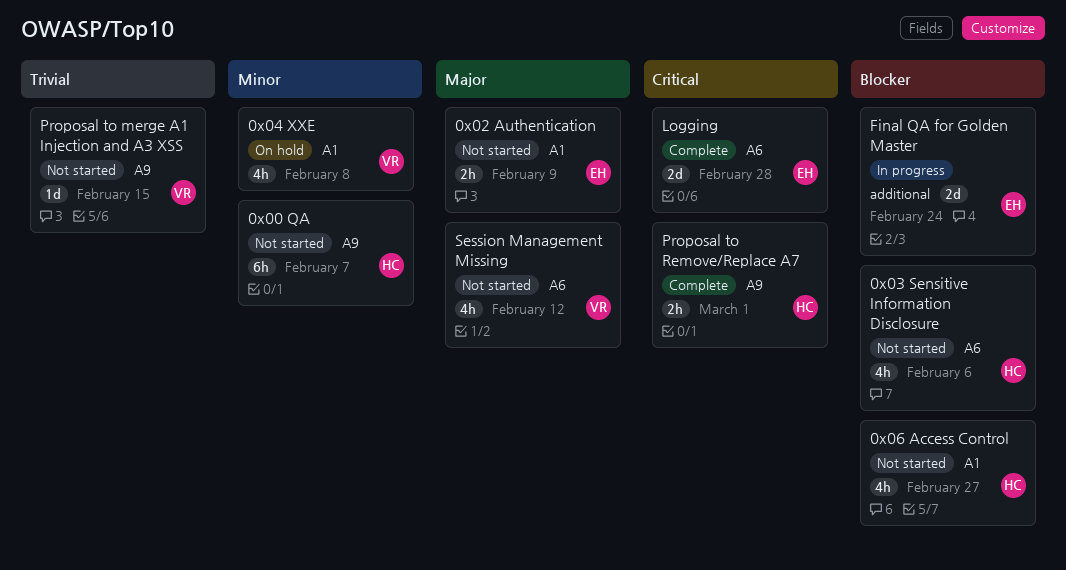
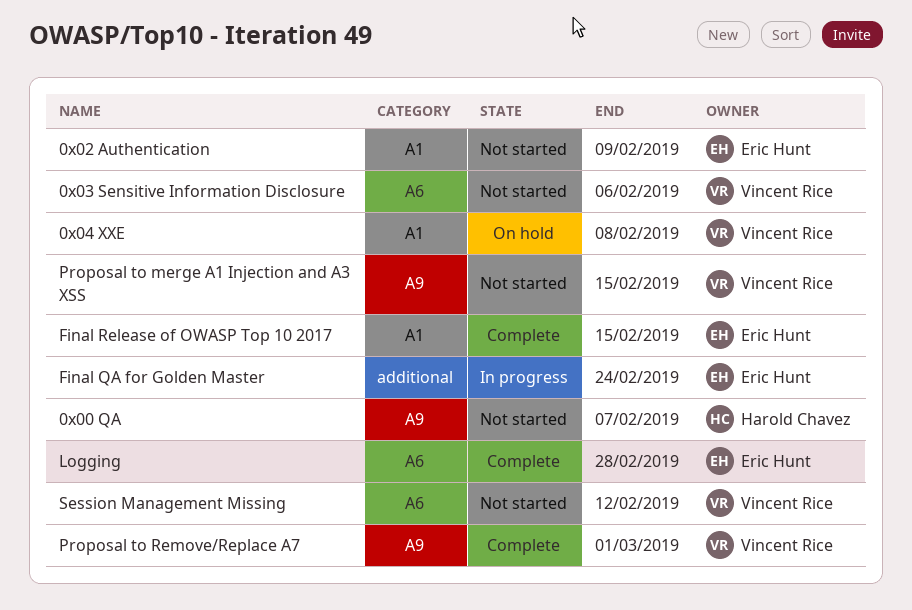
0x03 Sensitive Information Disclosure, owner: Harold Chavez -> Vincent Rice
0x06 Access Control: present -> none
Final Release of OWASP Top 10 2017: none -> present
Proposal to Remove/Replace A7, owner: Harold Chavez -> Vincent Rice

